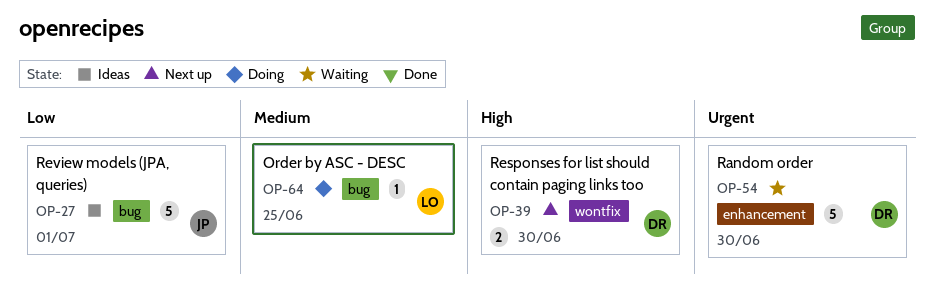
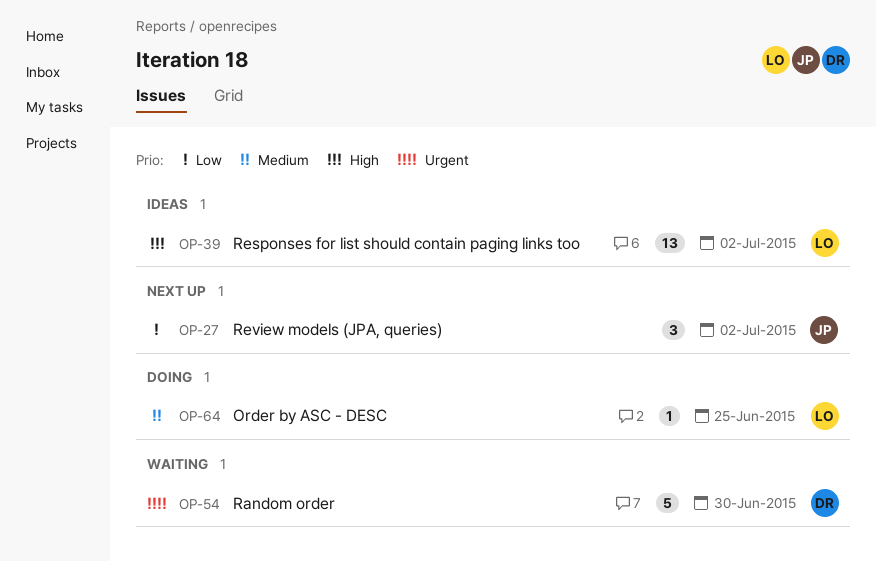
OP-27, status: Ideas -> Next up
OP-27, estimate: 5 -> 3
OP-27, due: Jul 1 -> Jul 2
OP-39, status: Next up -> Ideas
OP-39, owner: DR -> LO
OP-39, estimate: 2 -> 13
OP-39, due: Jun 30 -> Jul 2

